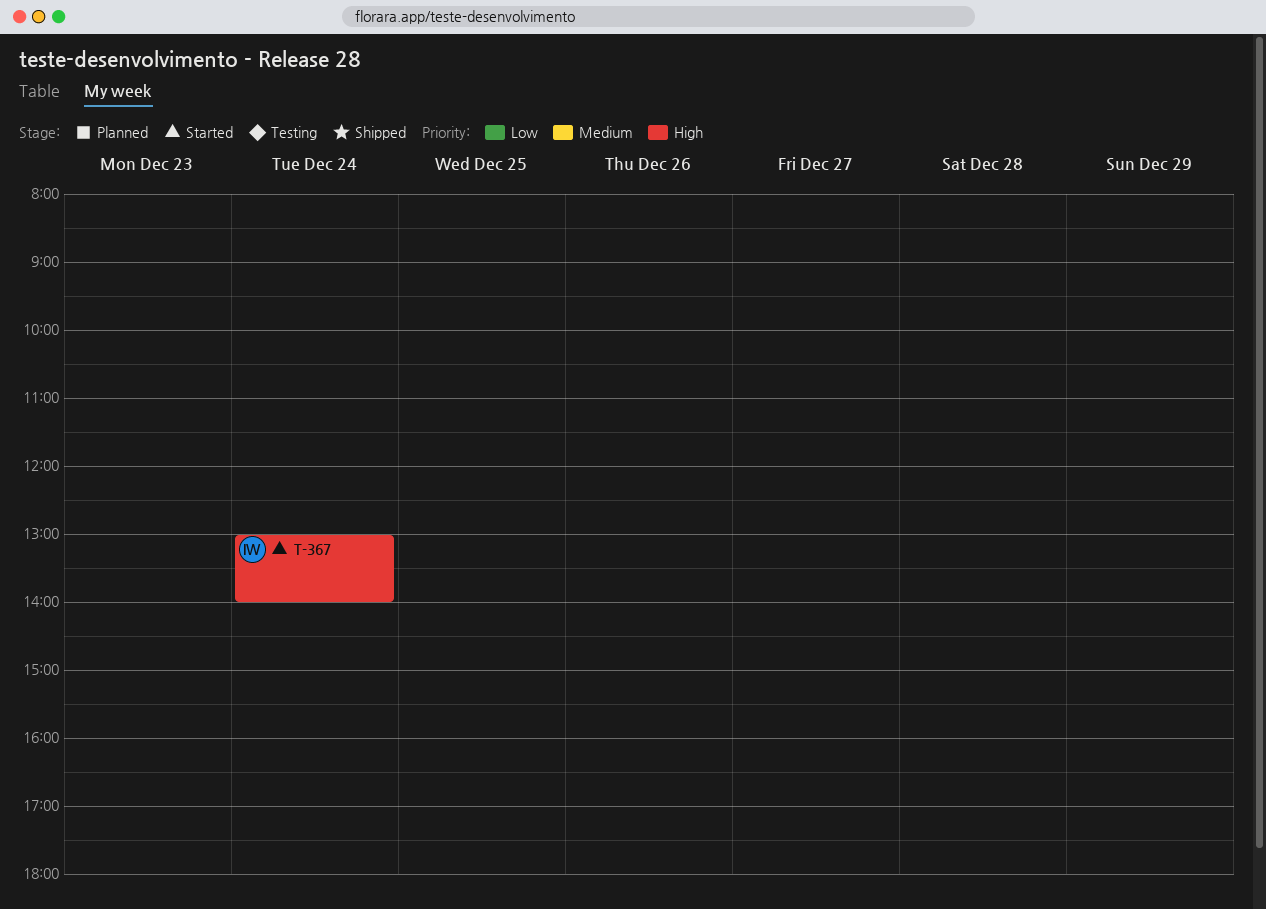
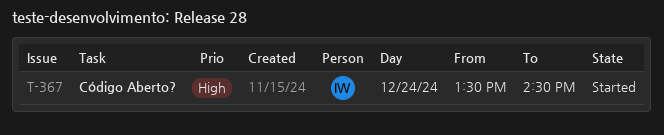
T-367, begins: 13:00 -> 13:30
T-367, ends: 14:00 -> 14:30

